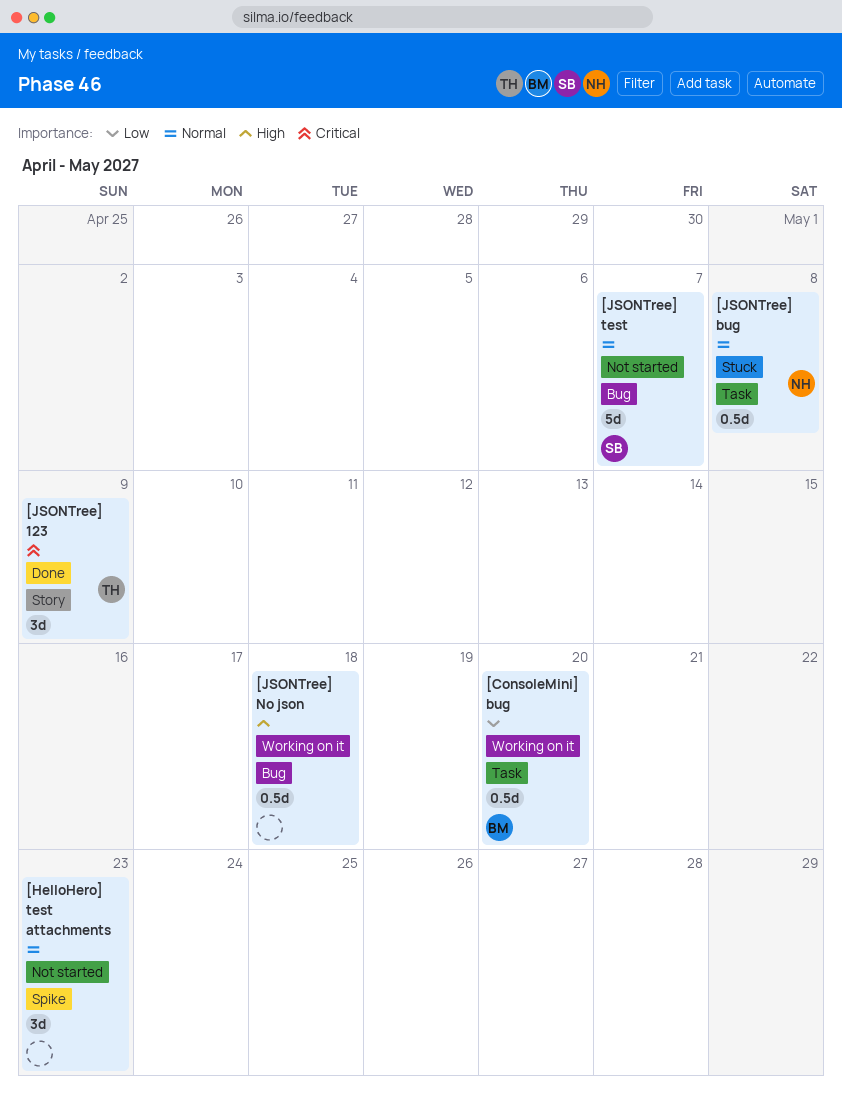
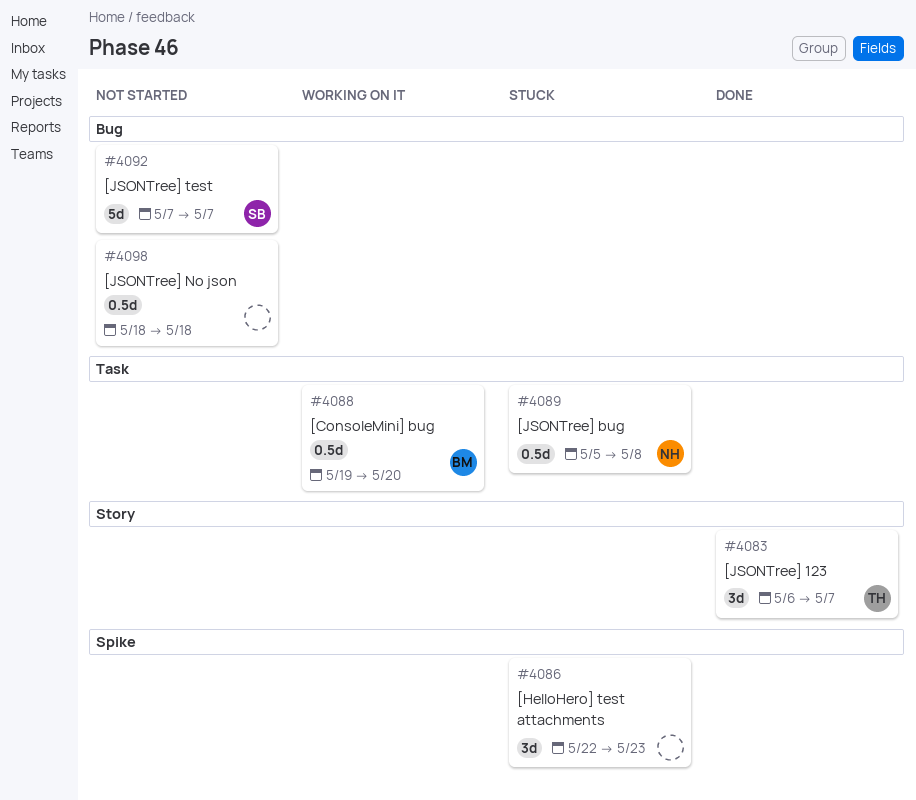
[HelloHero] test attachments, status: Not started -> Stuck
[JSONTree] 123, due: May 9 -> May 7
[JSONTree] No json, status: Working on it -> Not started

